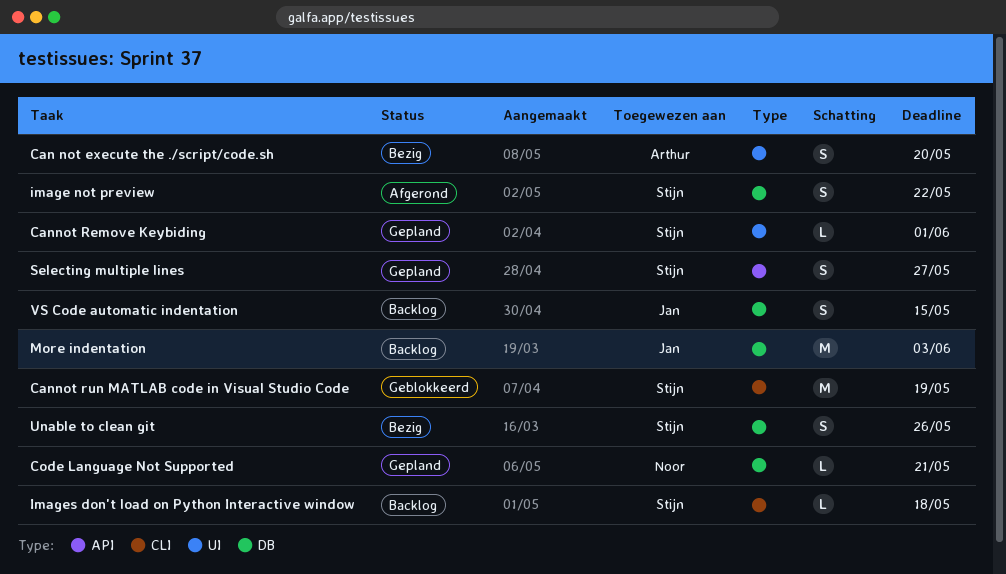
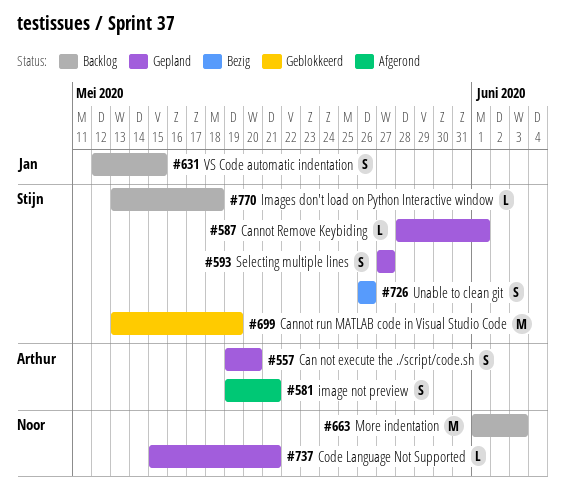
Can not execute the ./script/code.sh, status: Bezig -> Gepland
image not preview, owner: Stijn -> Arthur
image not preview, due: May 22 -> May 21
More indentation, owner: Jan -> Noor

